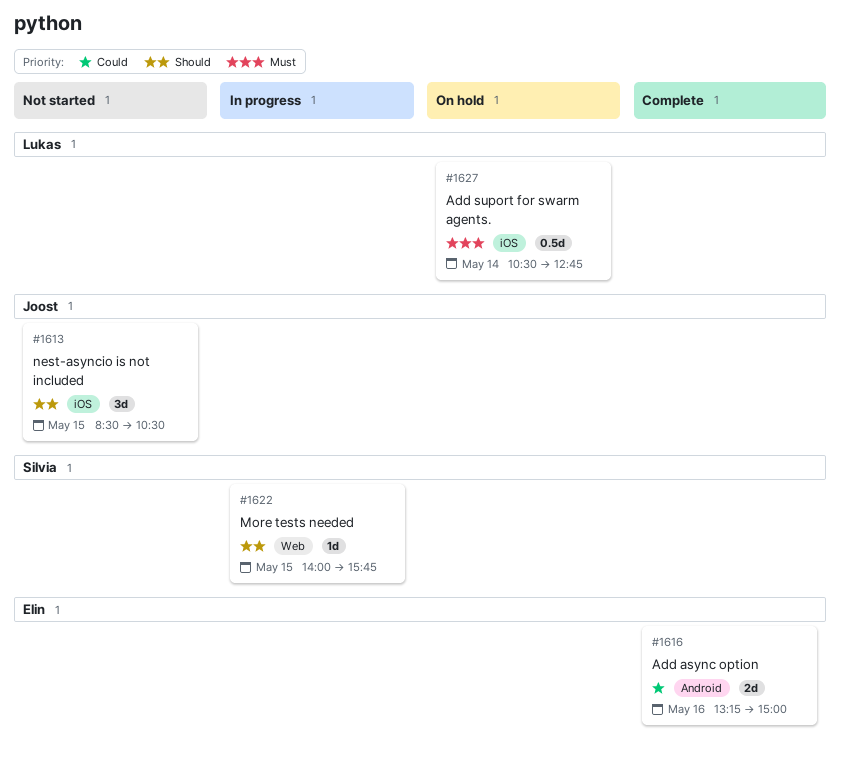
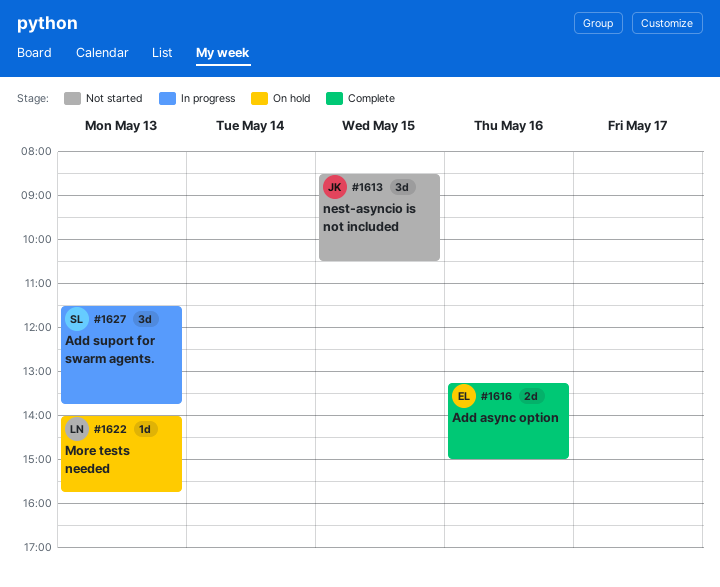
#1622, status: In progress -> On hold
#1622, owner: Silvia -> Lukas
#1622, day: May 15 -> May 13
#1627, status: On hold -> In progress
#1627, owner: Lukas -> Silvia
#1627, estimate: 0.5d -> 3d
#1627, day: May 14 -> May 13
#1627, begins: 10:30 -> 11:30
#1627, ends: 12:45 -> 13:45

